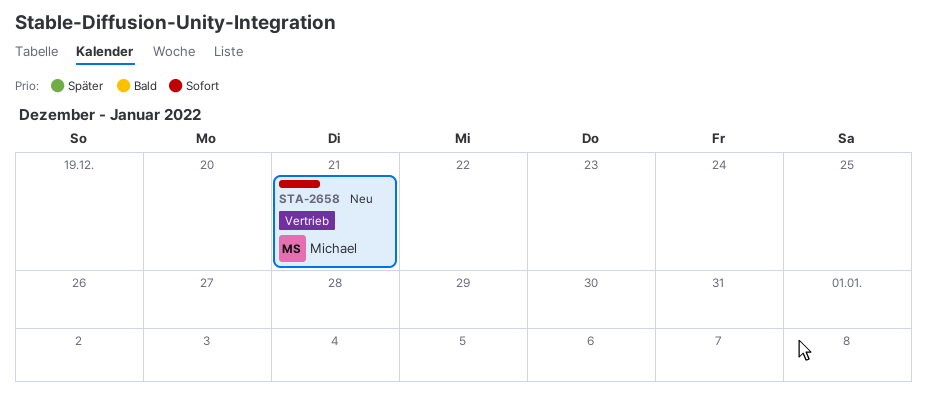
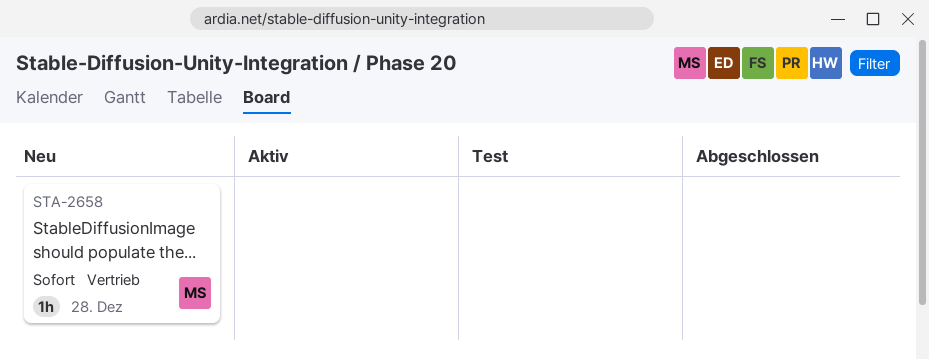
STA-2658, due: Dec 21 -> Dec 28

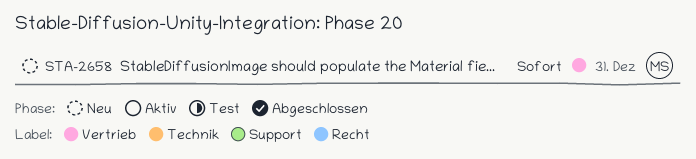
STA-2658, due: Dec 28 -> Dec 31

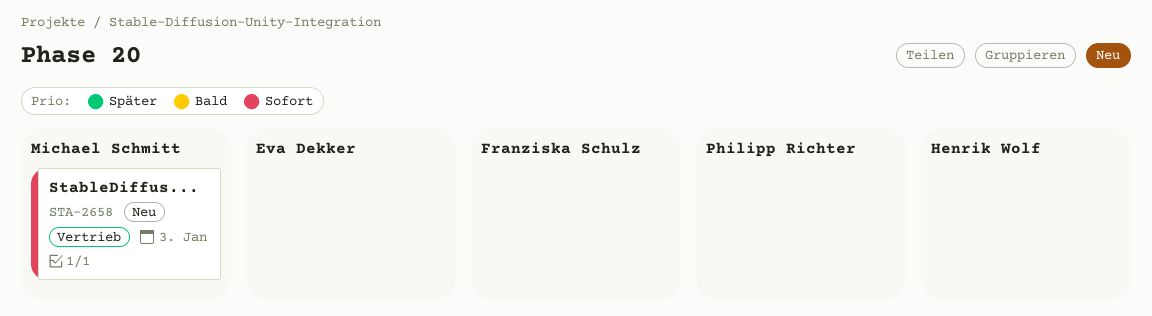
STA-2658, due: Dec 31 -> Jan 3

